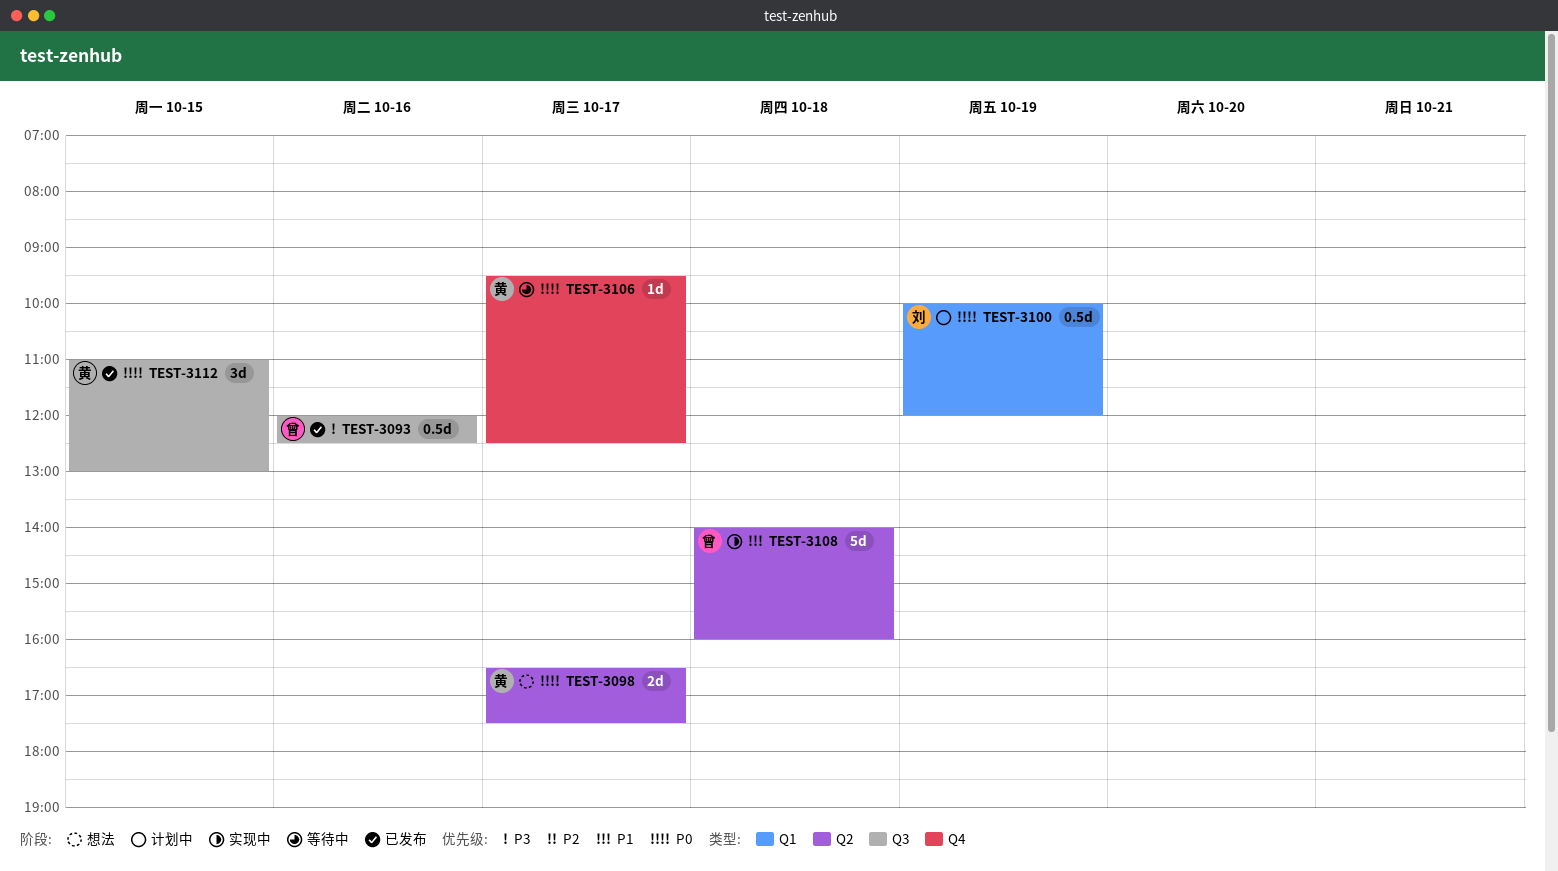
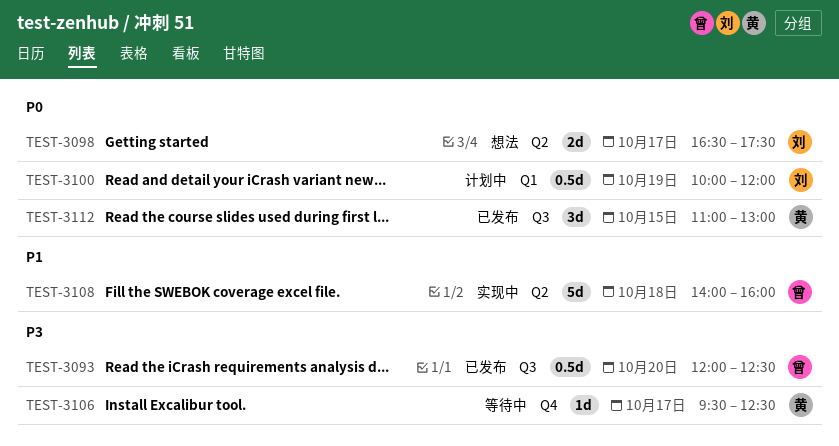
TEST-3093, day: Oct 16 -> Oct 20
TEST-3098, owner: 黄 -> 刘
TEST-3106, priority: P0 -> P3

